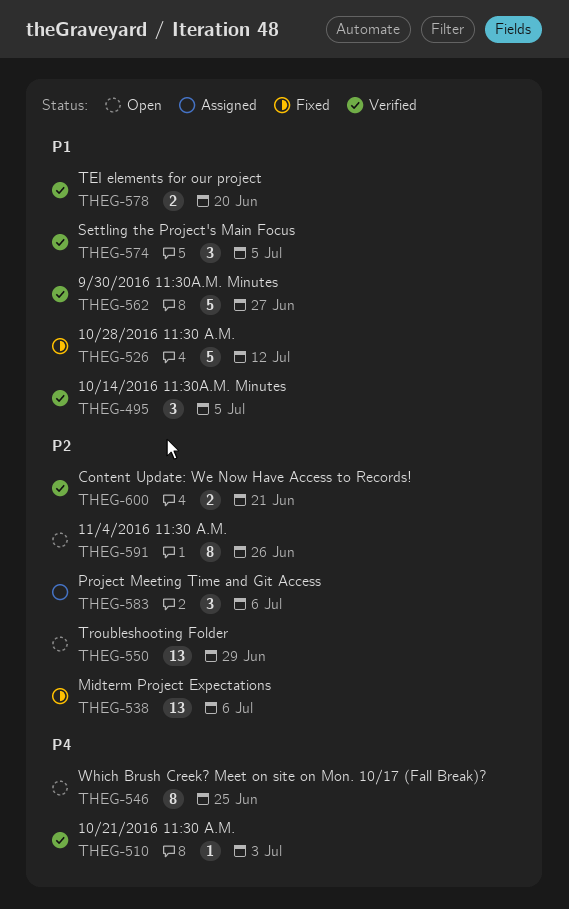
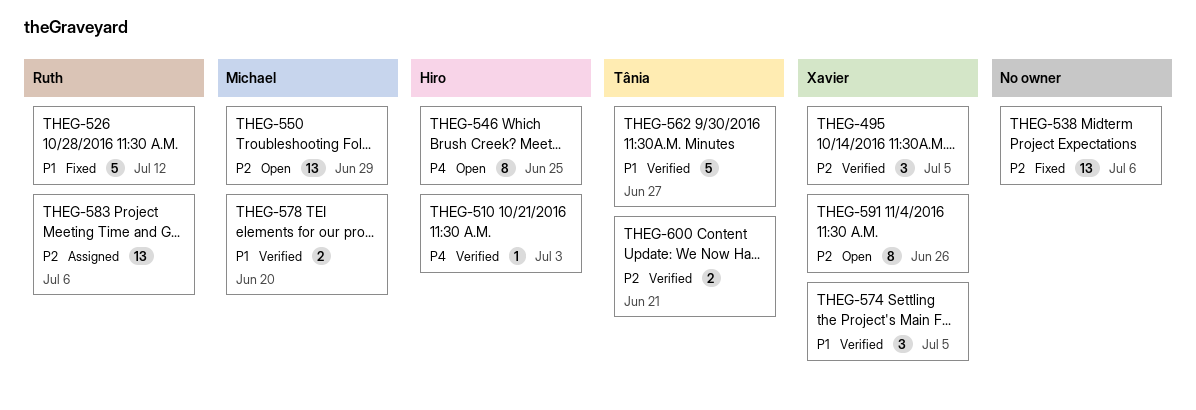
THEG-495, priority: P1 -> P2
THEG-583, estimate: 3 -> 13

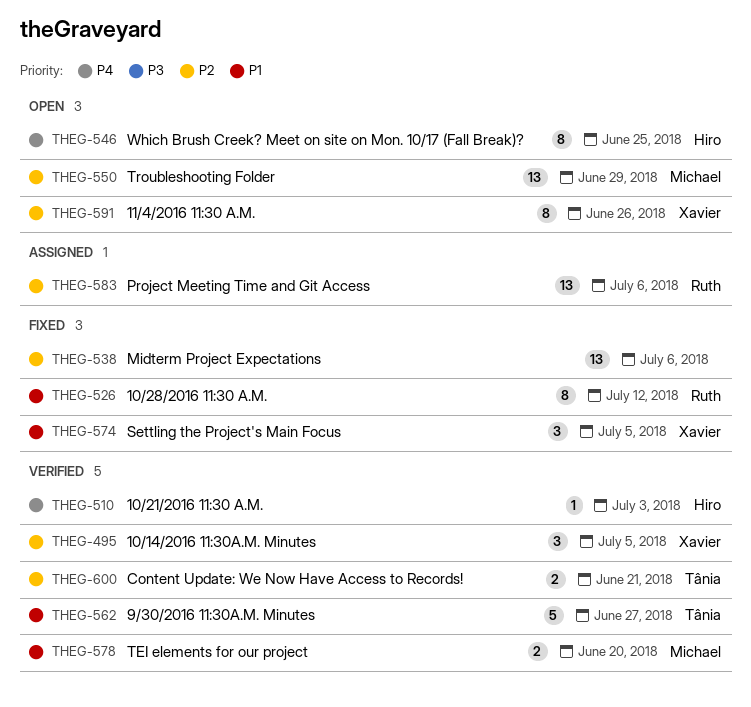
THEG-526, estimate: 5 -> 8
THEG-574, status: Verified -> Fixed

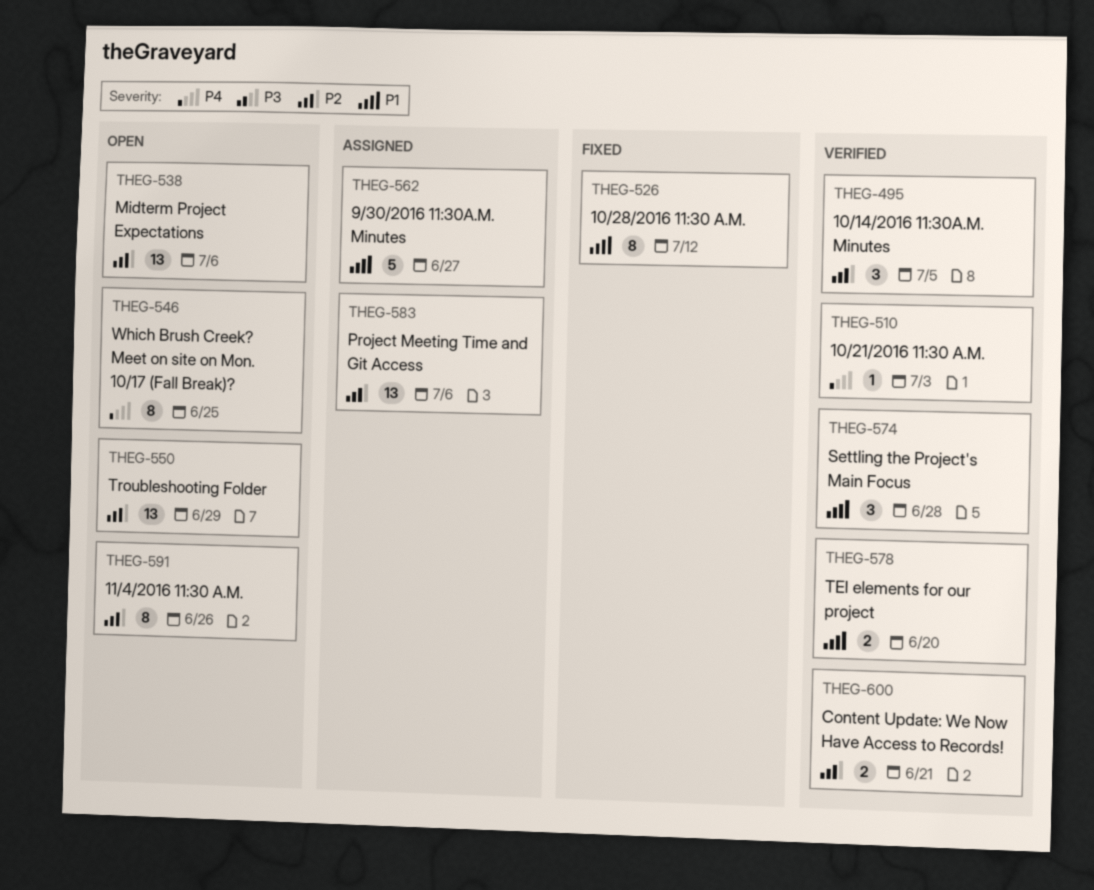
THEG-538, status: Fixed -> Open
THEG-562, status: Verified -> Assigned
THEG-574, status: Fixed -> Verified
THEG-574, due: Jul 5 -> Jun 28

